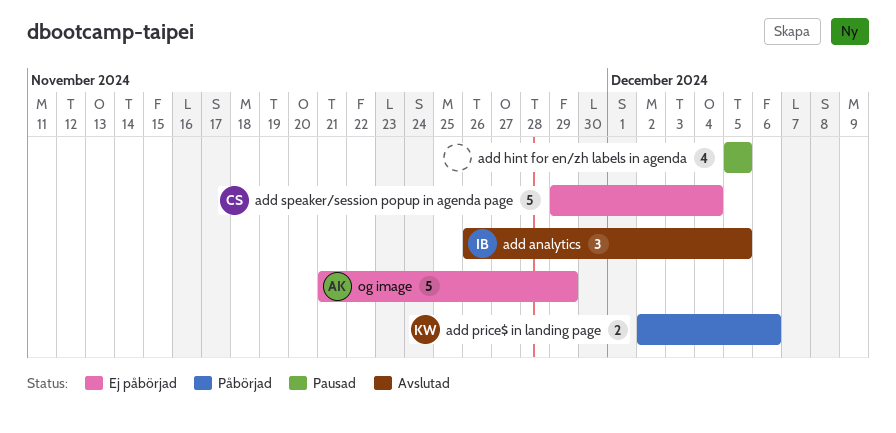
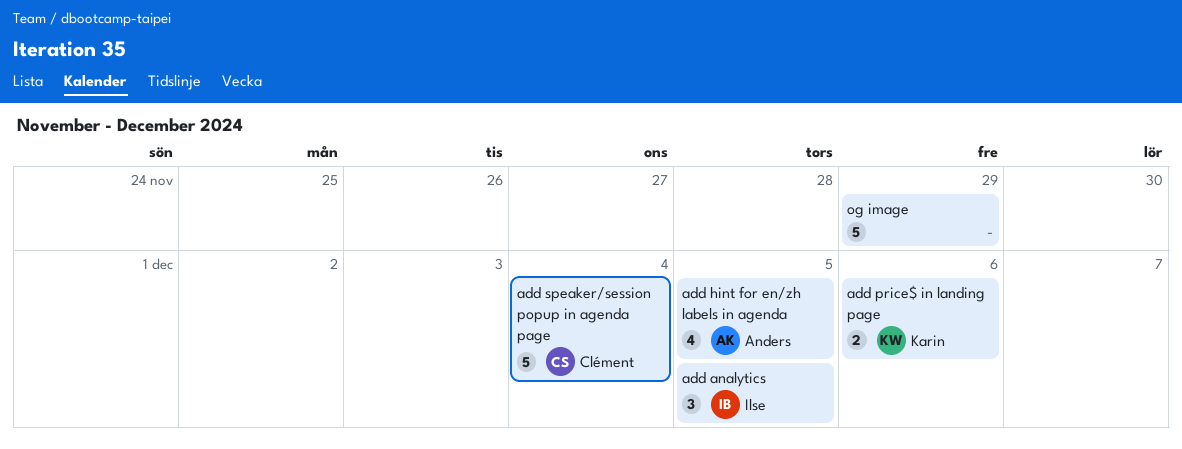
add hint for en/zh labels in agenda, owner: none -> Anders
og image, owner: Anders -> none

